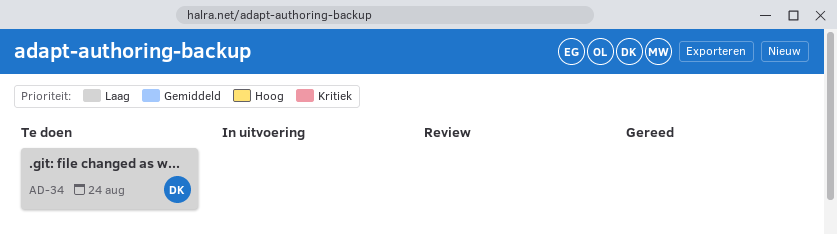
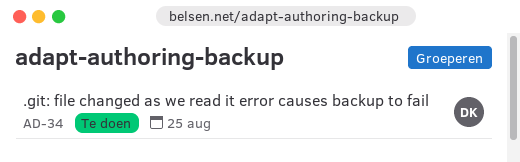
AD-34, due: Aug 24 -> Aug 25

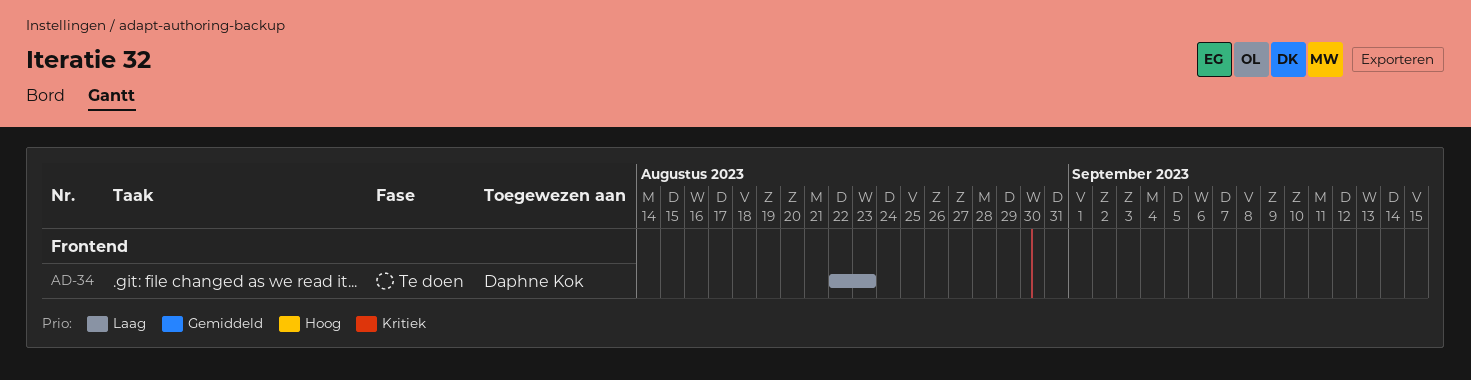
AD-34, due: Aug 25 -> Aug 23

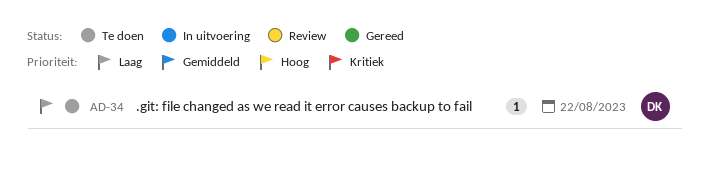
AD-34, due: Aug 23 -> Aug 22

